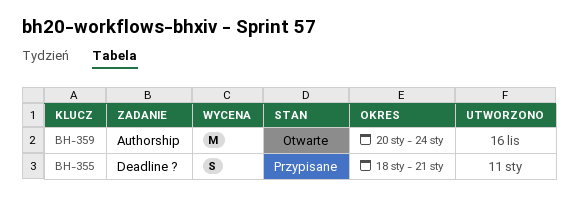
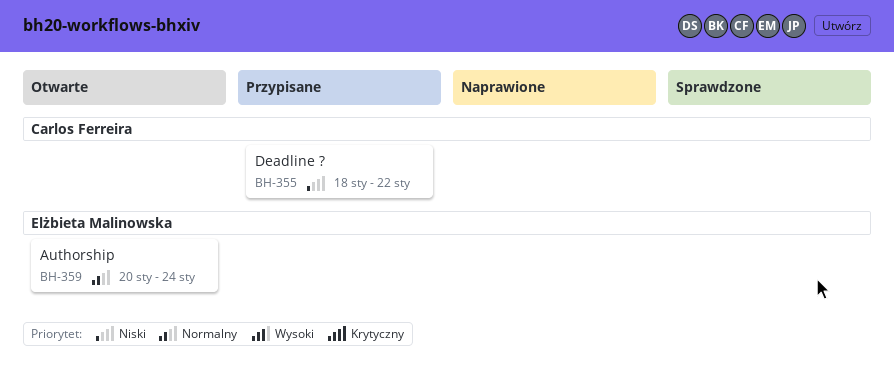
BH-355, due: Jan 21 -> Jan 22

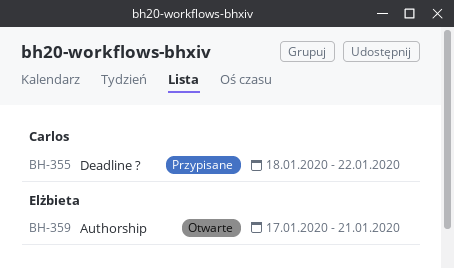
BH-359, start: Jan 20 -> Jan 17
BH-359, due: Jan 24 -> Jan 21

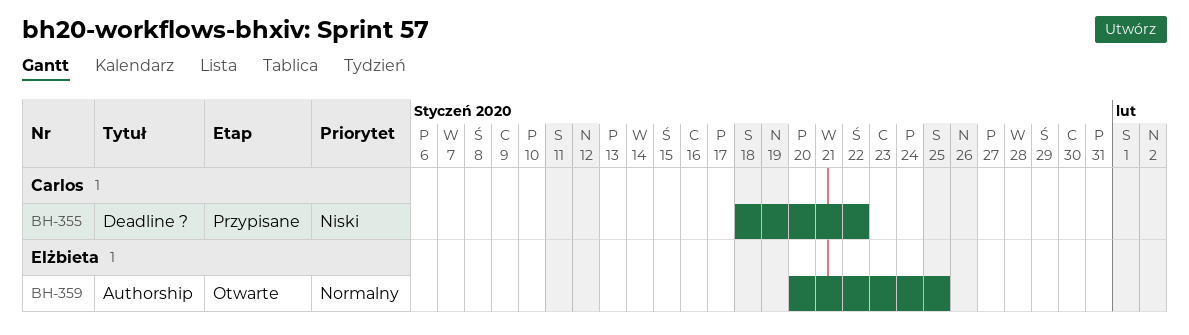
BH-359, start: Jan 17 -> Jan 20
BH-359, due: Jan 21 -> Jan 25

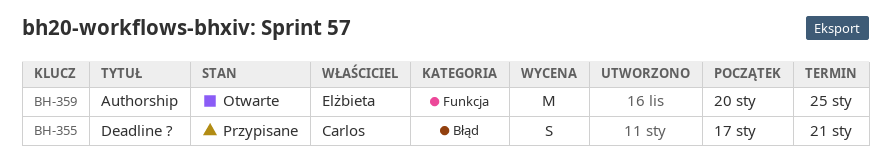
BH-355, start: Jan 18 -> Jan 17
BH-355, due: Jan 22 -> Jan 21

